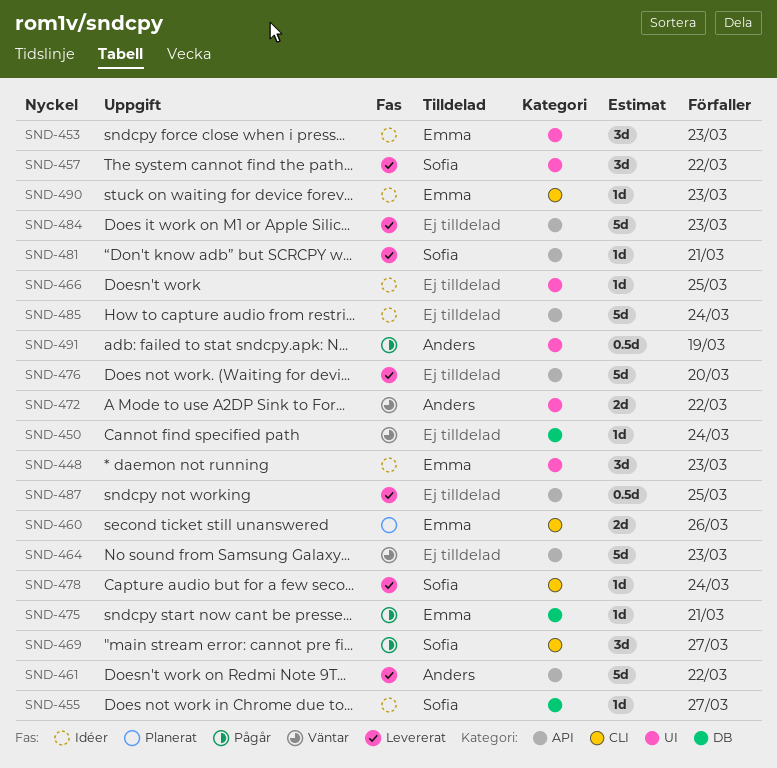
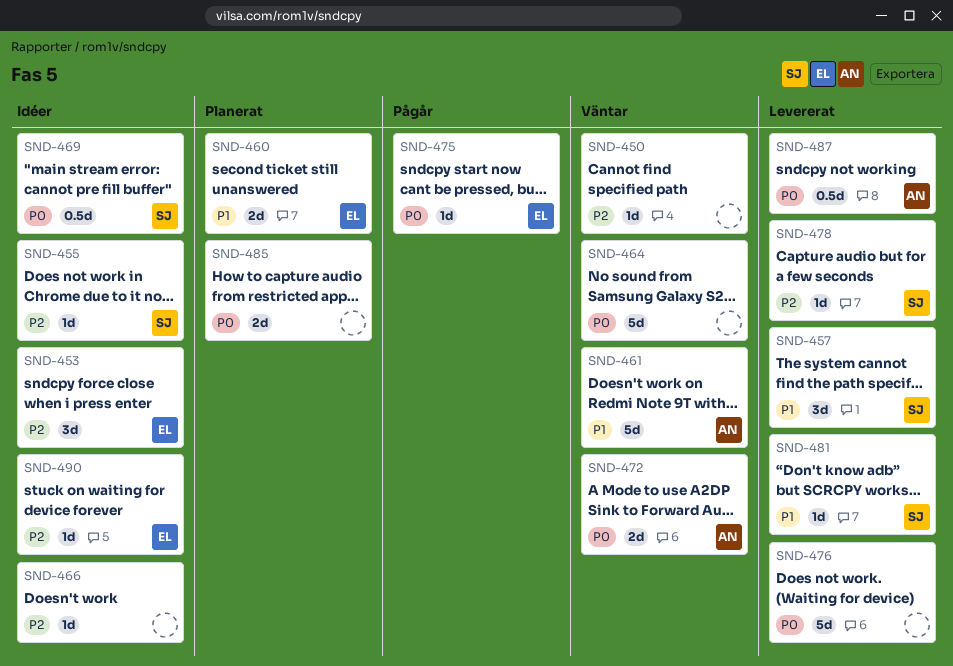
SND-448: present -> none
SND-461, status: Levererat -> Väntar
SND-469, status: Pågår -> Idéer
SND-469, estimate: 3d -> 0.5d
SND-484: present -> none
SND-485, status: Idéer -> Planerat
SND-485, estimate: 5d -> 2d
SND-487, owner: none -> Anders
SND-491: present -> none

